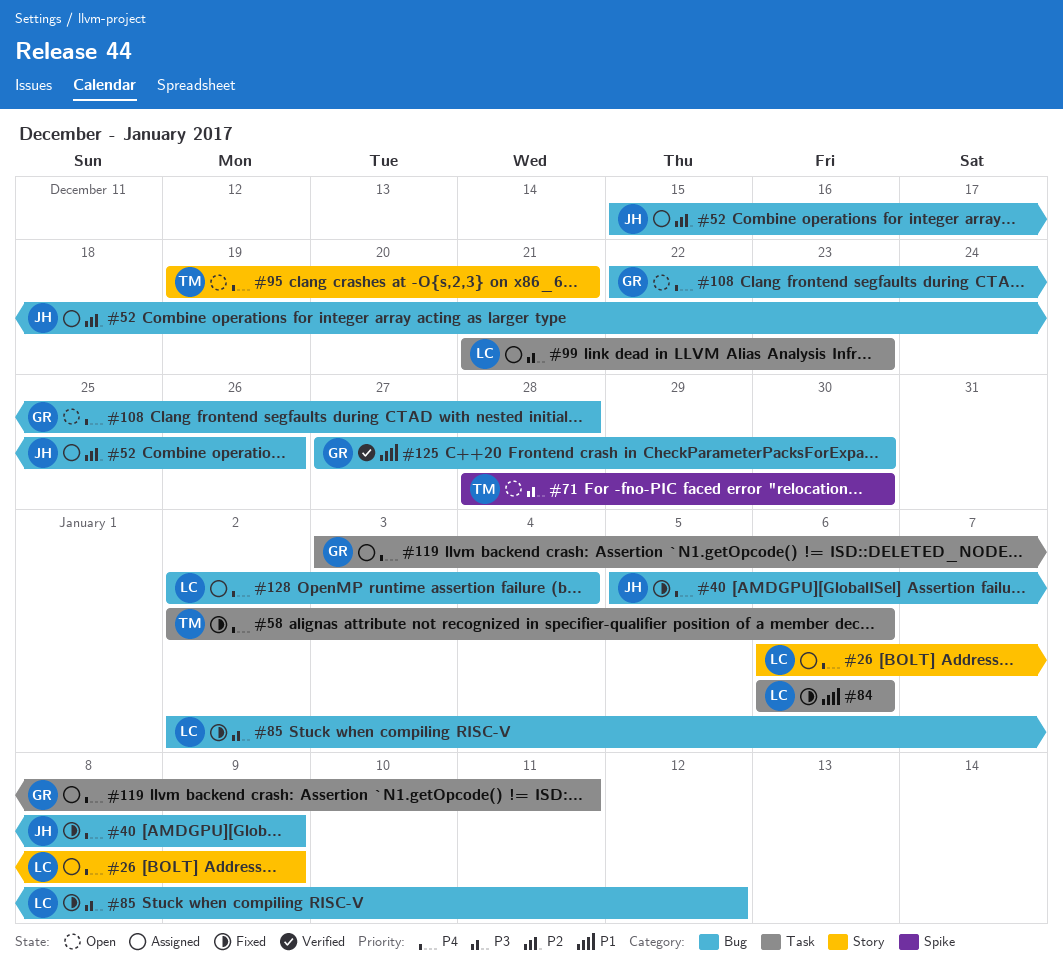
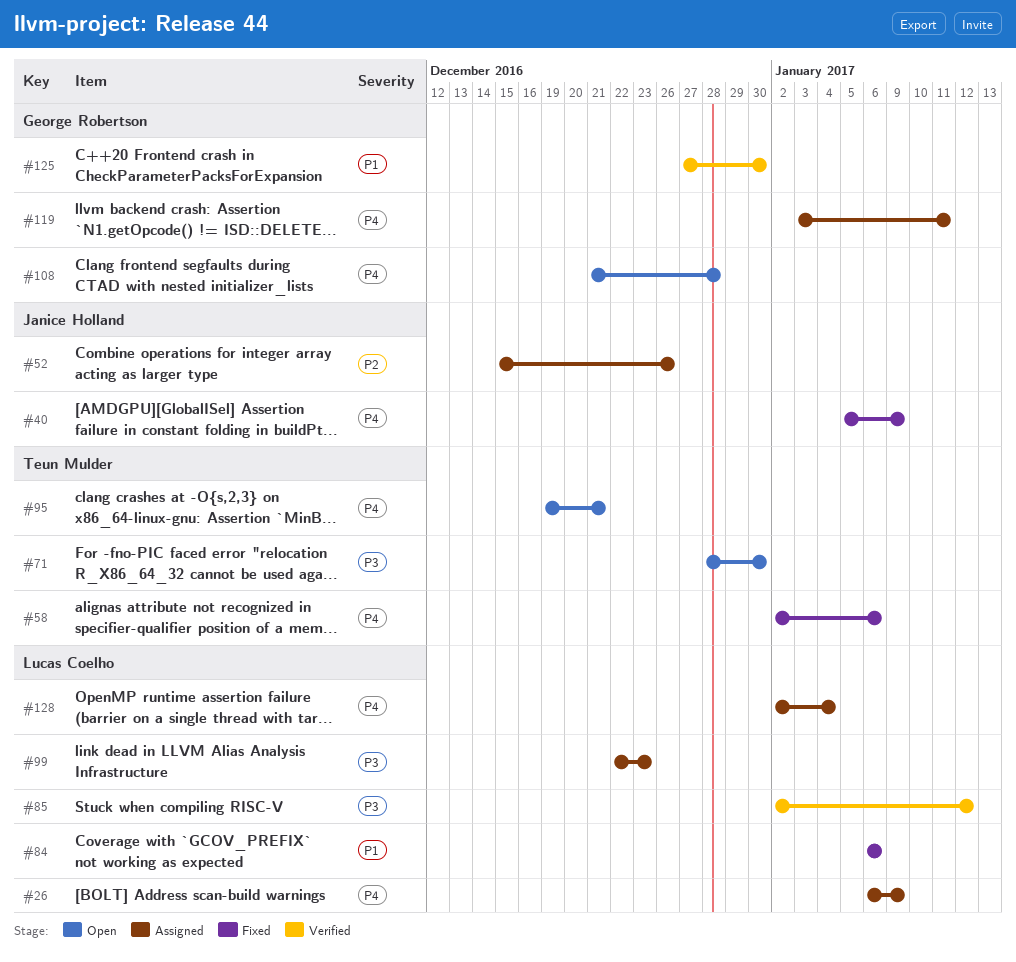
#85, status: Fixed -> Verified
#99, start: Dec 21 -> Dec 22
#108, start: Dec 22 -> Dec 21

